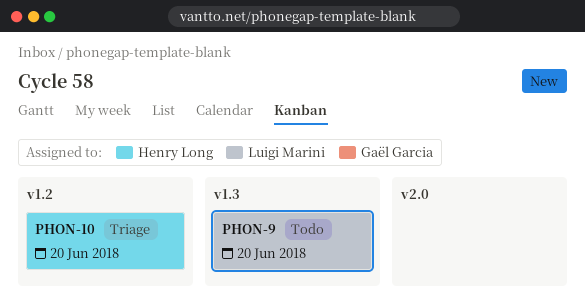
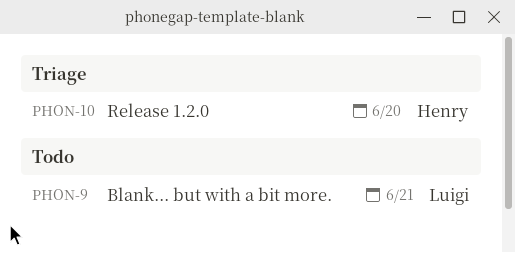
PHON-9, due: Jun 20 -> Jun 21

